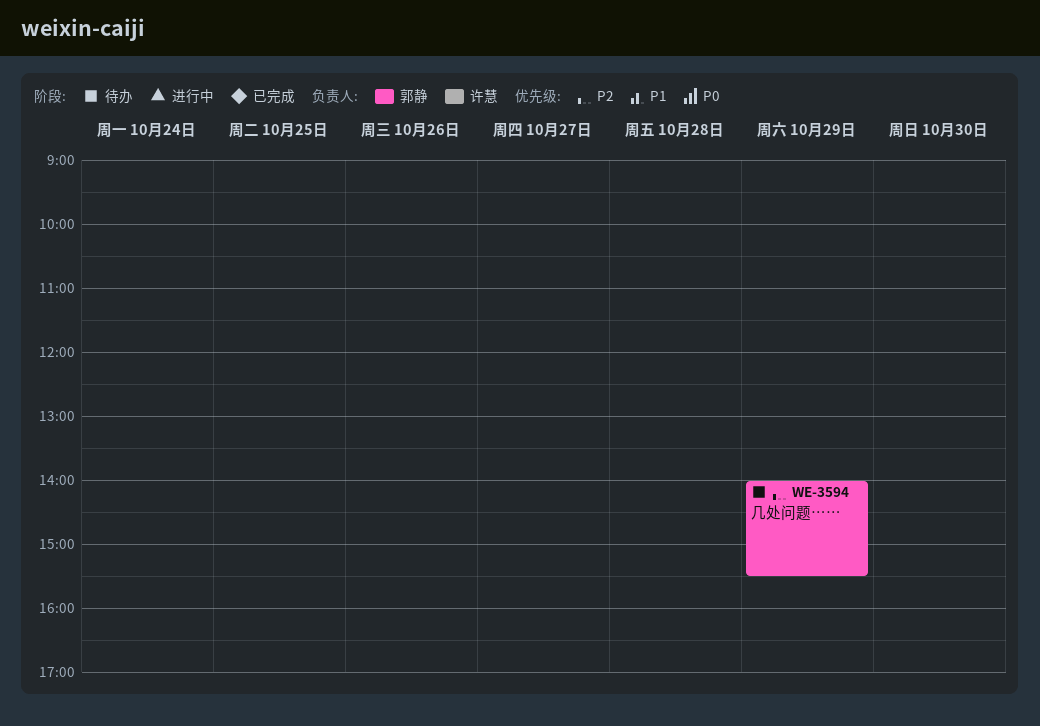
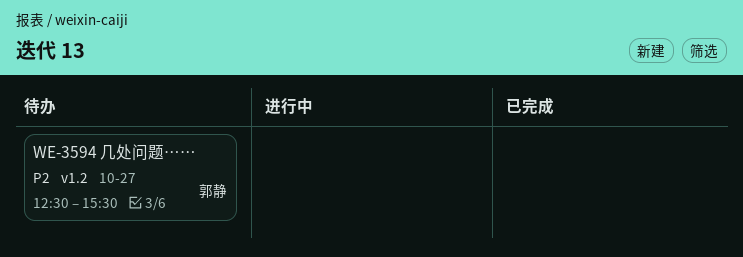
WE-3594, day: Oct 29 -> Oct 27
WE-3594, begins: 14:00 -> 12:30

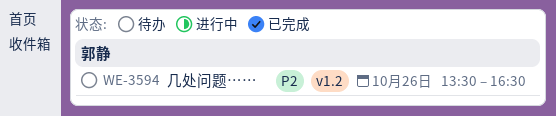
WE-3594, day: Oct 27 -> Oct 26
WE-3594, begins: 12:30 -> 13:30
WE-3594, ends: 15:30 -> 16:30

